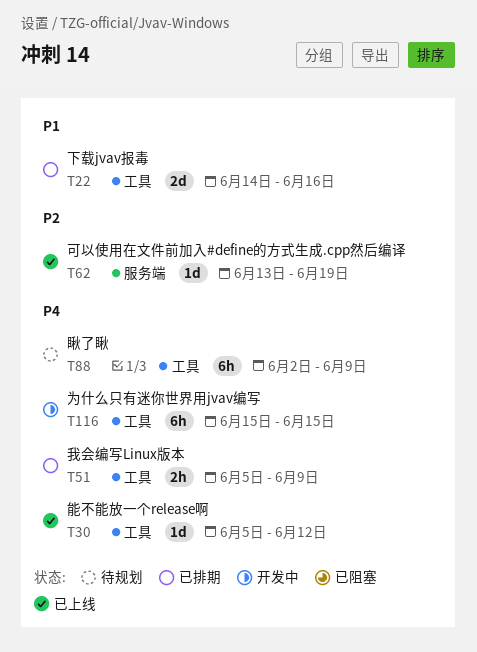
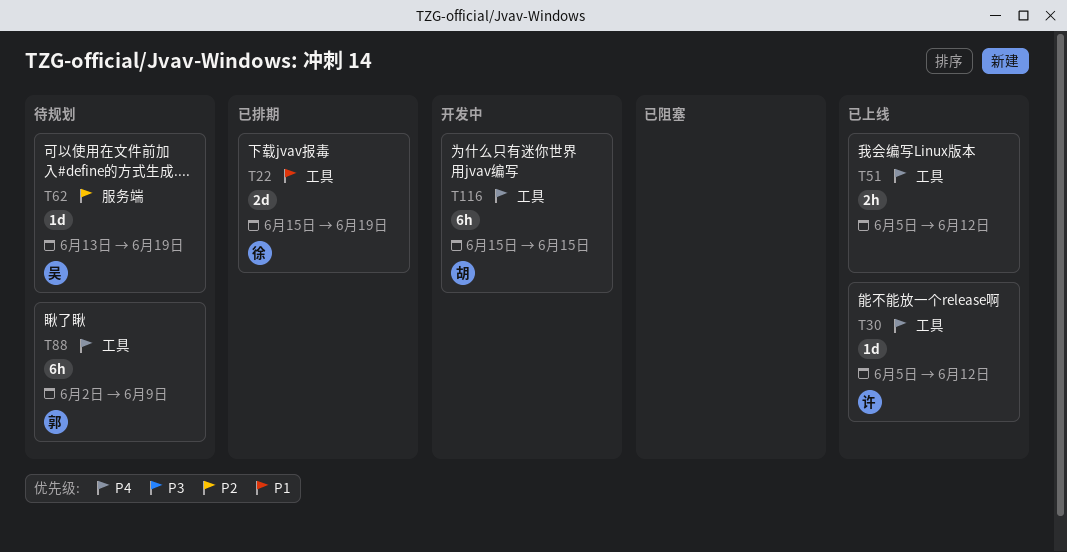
T22, start: Jun 14 -> Jun 15
T22, due: Jun 16 -> Jun 19
T51, status: 已排期 -> 已上线
T51, due: Jun 9 -> Jun 12
T62, status: 已上线 -> 待规划

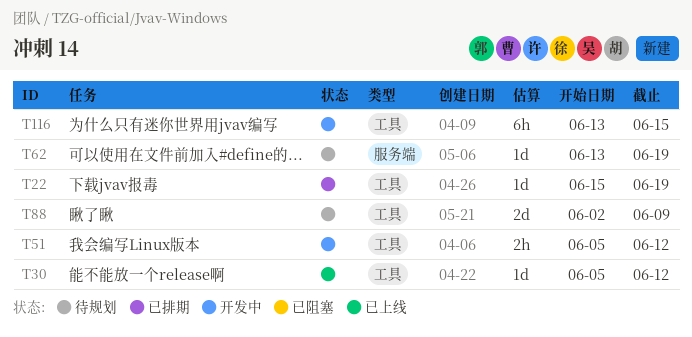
T22, estimate: 2d -> 1d
T51, status: 已上线 -> 开发中
T88, estimate: 6h -> 2d
T116, start: Jun 15 -> Jun 13

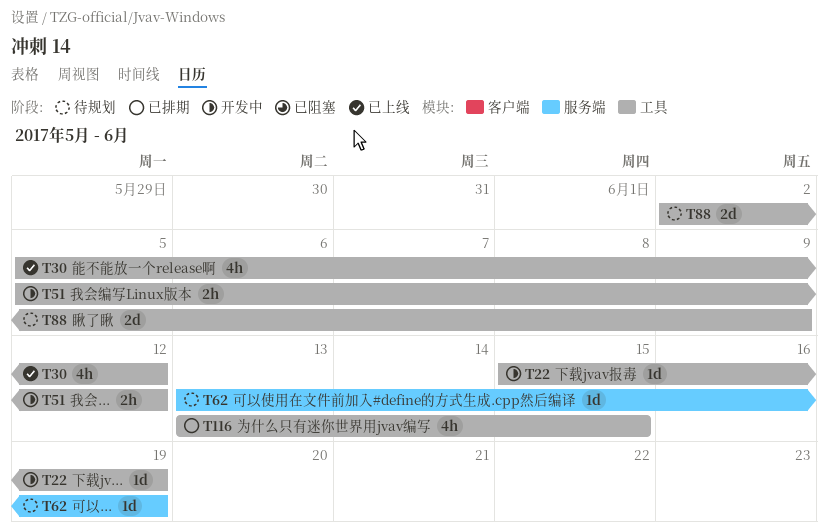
T22, status: 已排期 -> 开发中
T30, estimate: 1d -> 4h
T116, status: 开发中 -> 已排期
T116, estimate: 6h -> 4h

